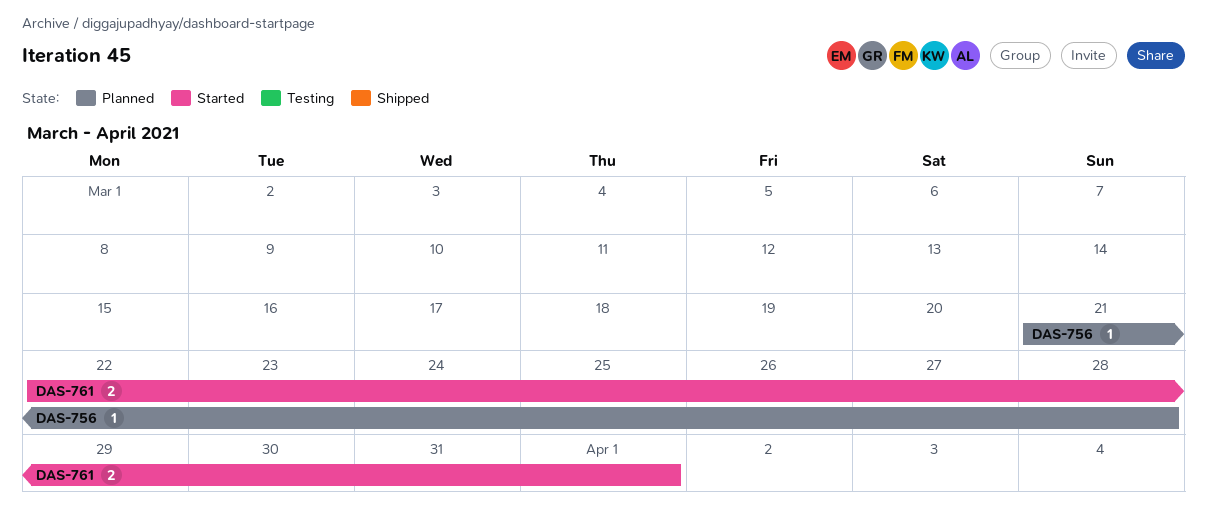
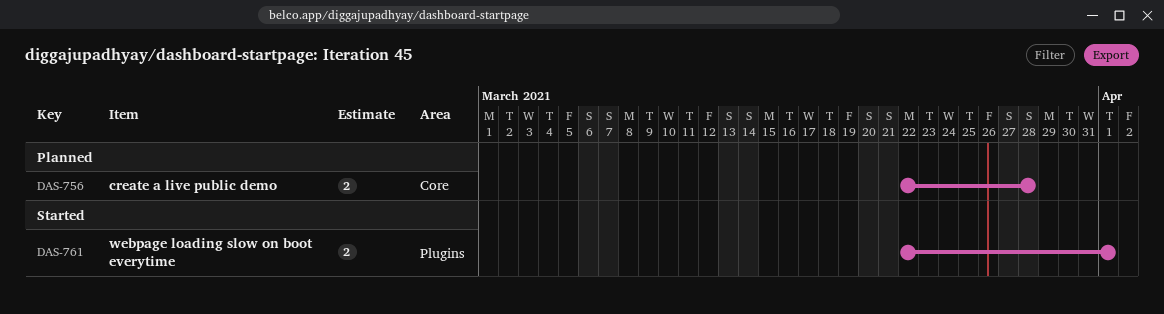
DAS-756, estimate: 1 -> 2
DAS-756, start: Mar 21 -> Mar 22

